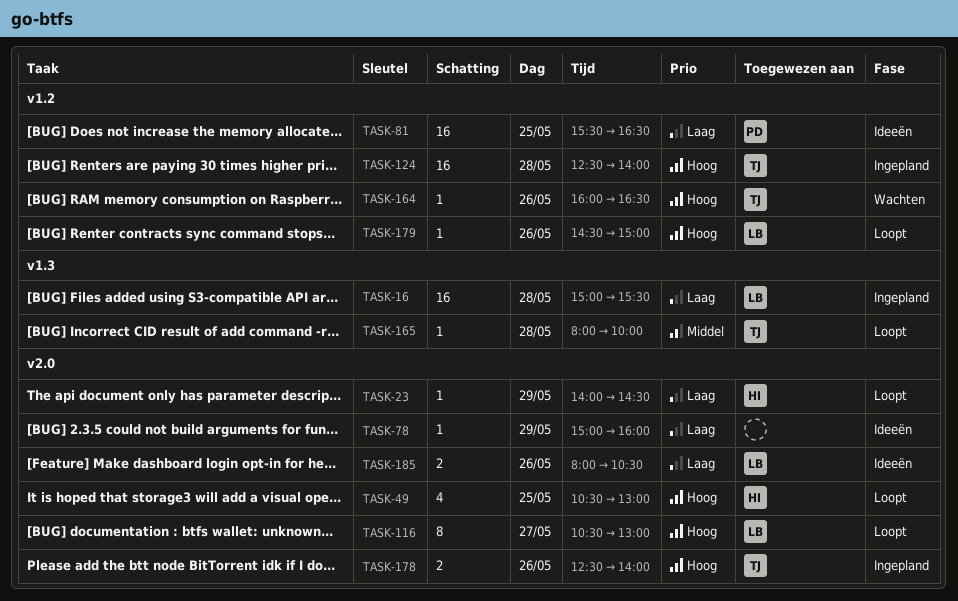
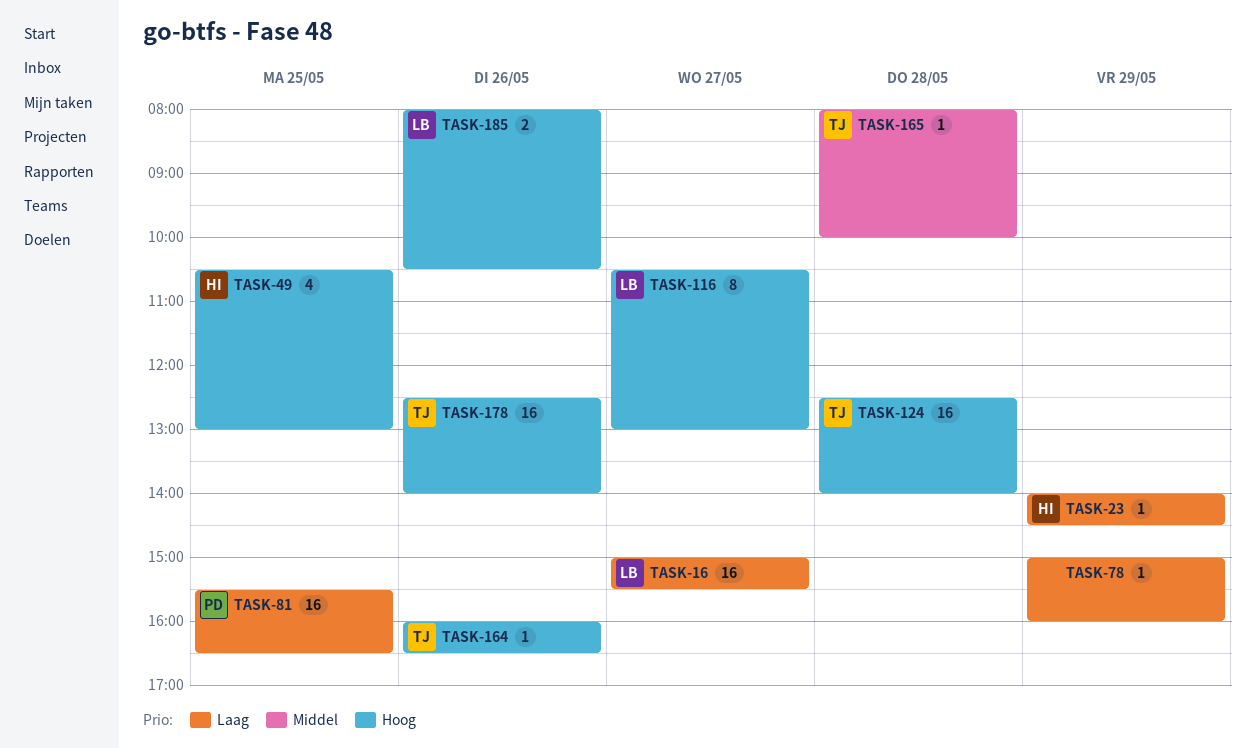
TASK-16, day: May 28 -> May 27
TASK-178, estimate: 2 -> 16
TASK-179: present -> none
TASK-185, priority: Laag -> Hoog

